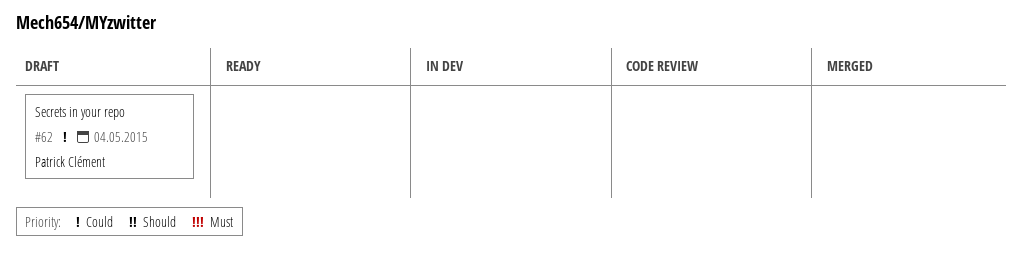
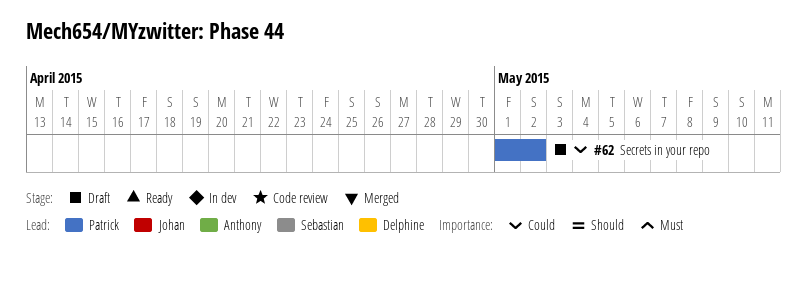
#62, due: May 4 -> May 2

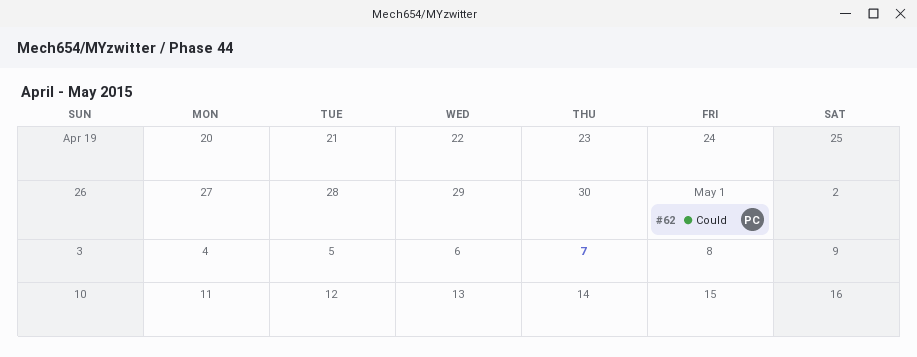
#62, due: May 2 -> May 1

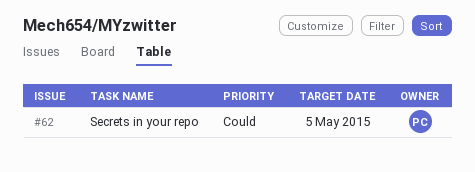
#62, due: May 1 -> May 5

